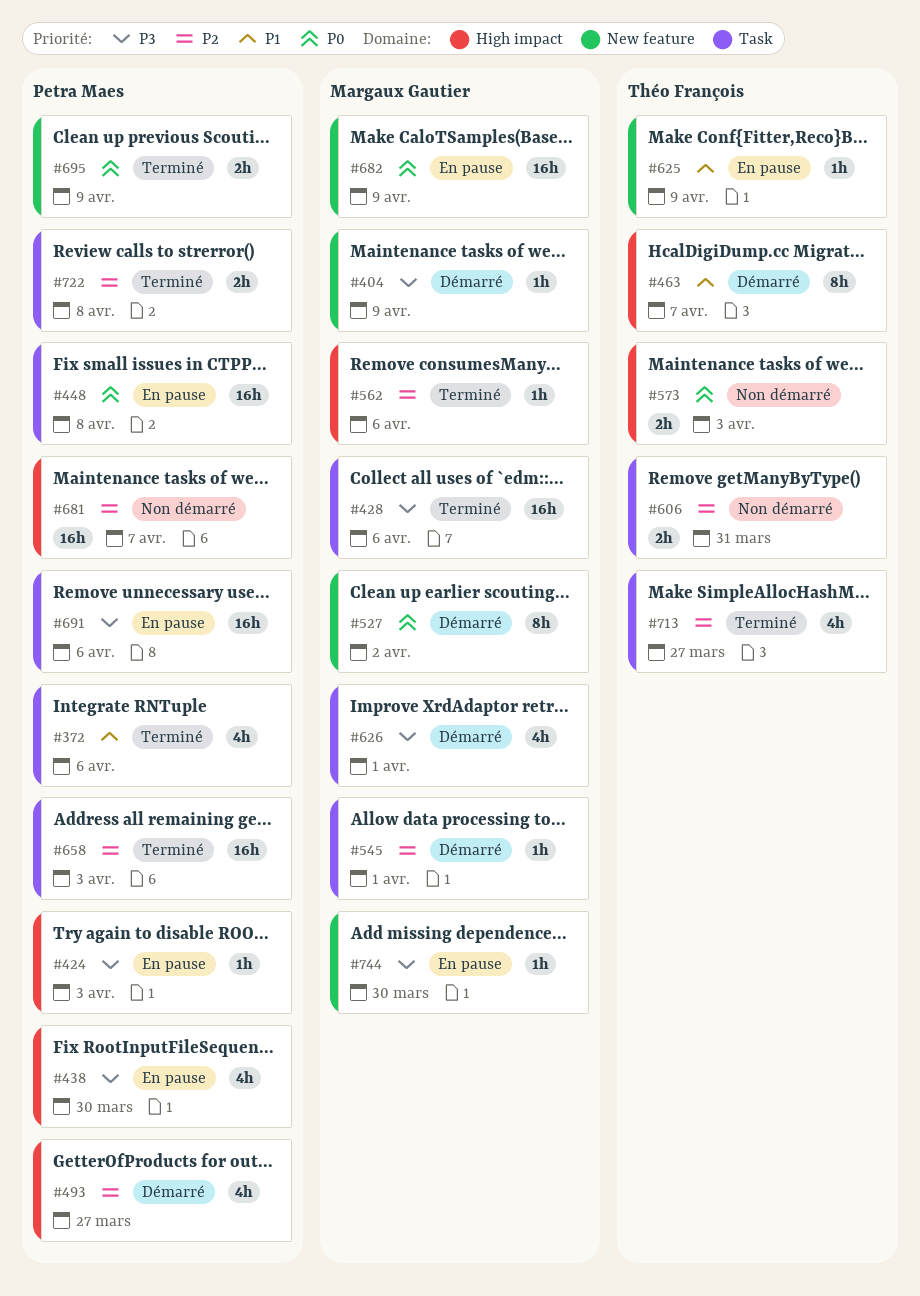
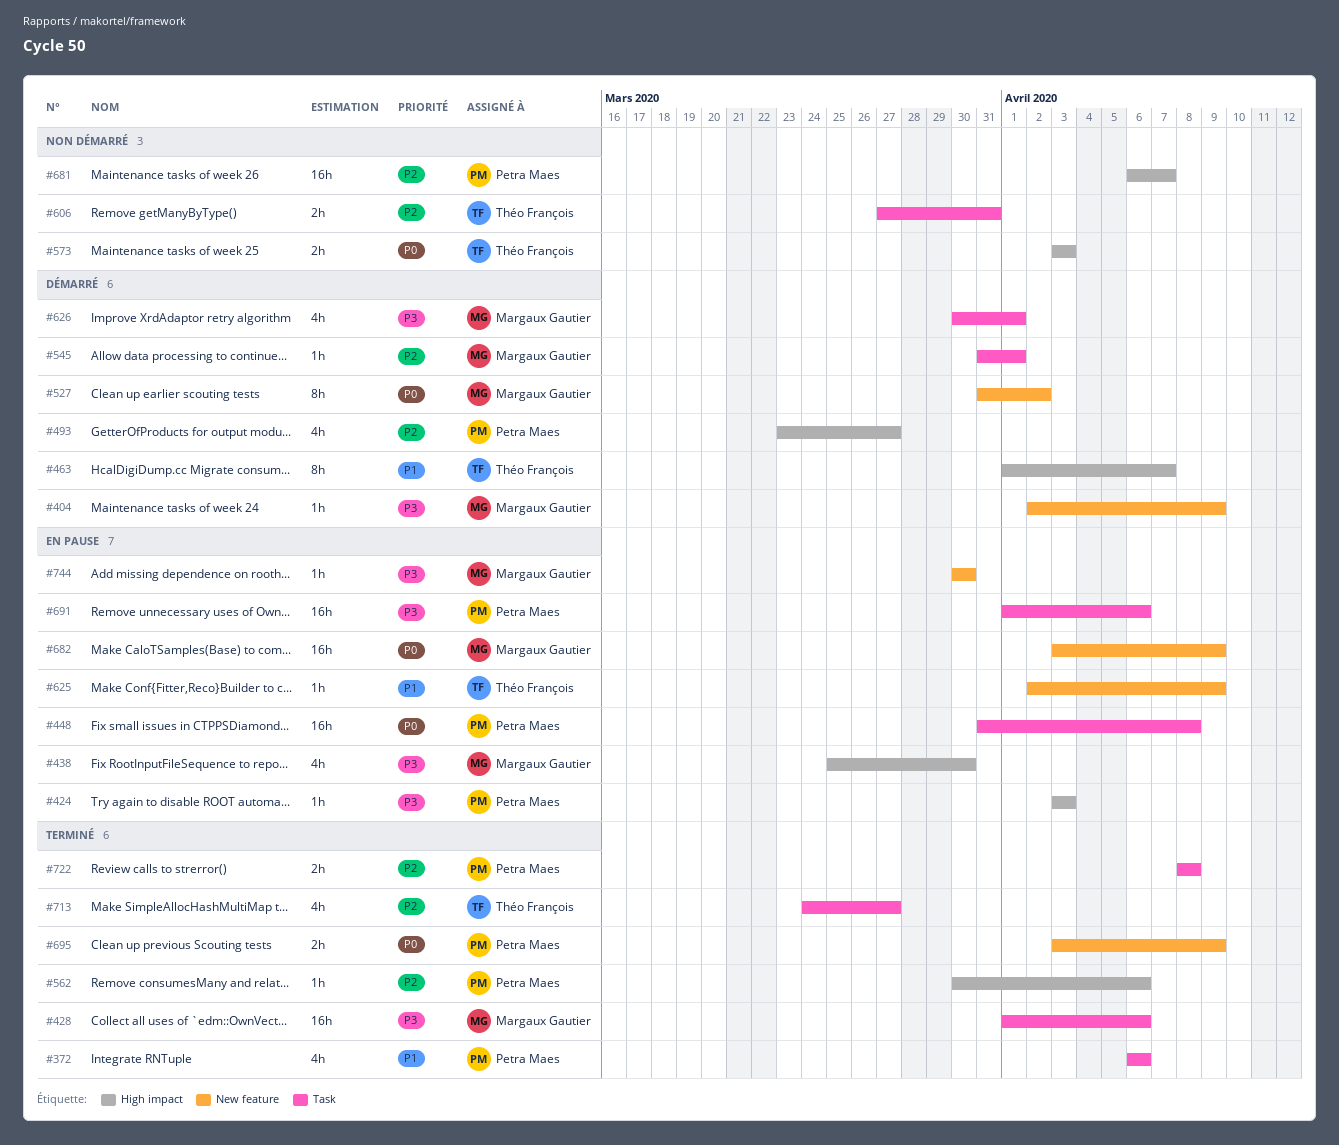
#438, owner: Petra Maes -> Margaux Gautier
#562, owner: Margaux Gautier -> Petra Maes
#658: present -> none

